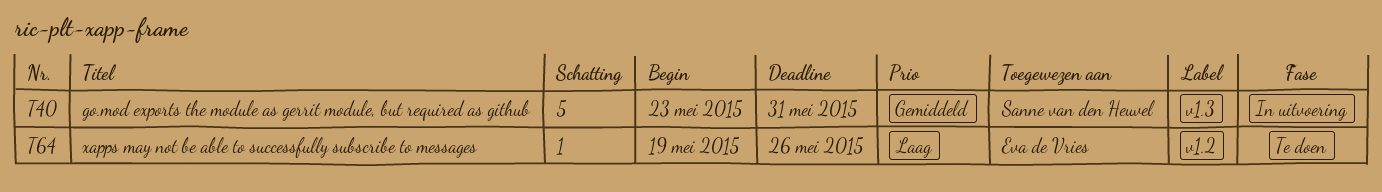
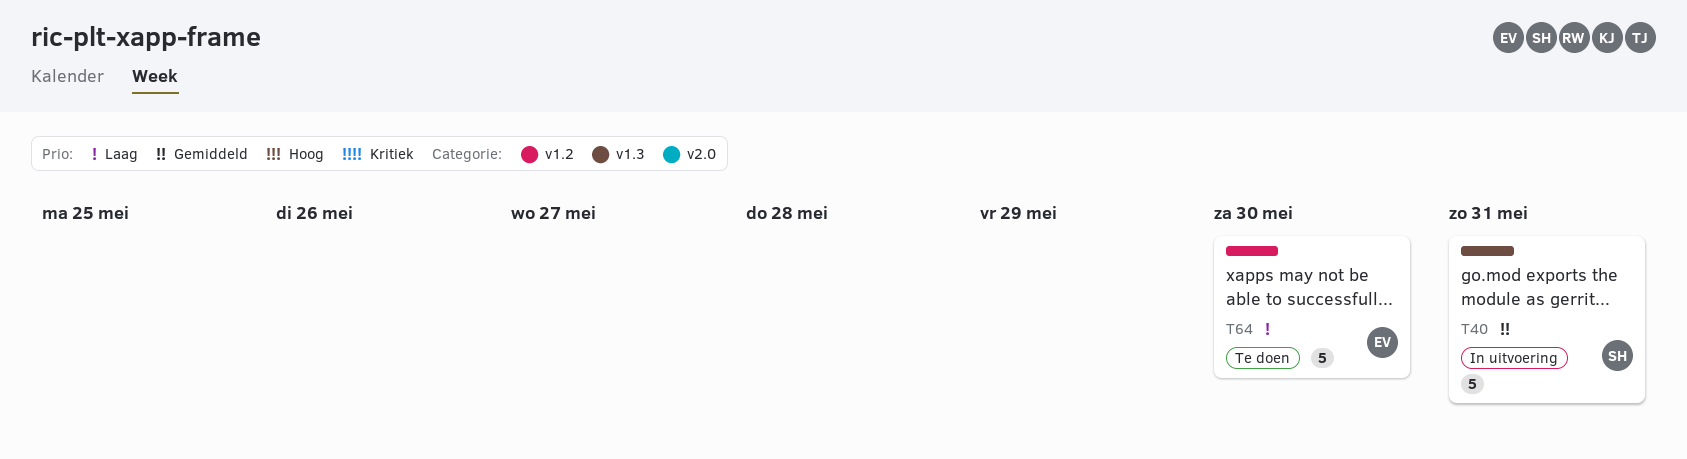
T64, estimate: 1 -> 5
T64, due: May 26 -> May 30

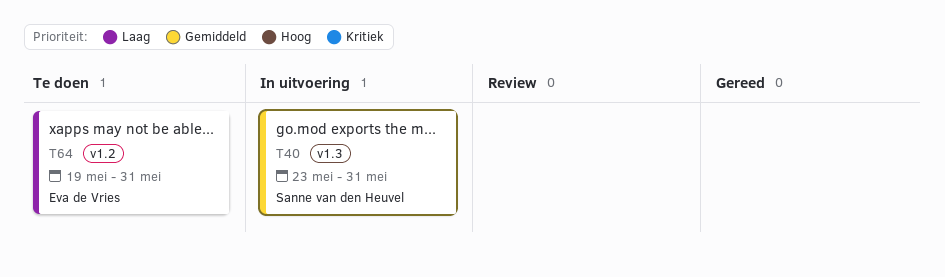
T64, due: May 30 -> May 31

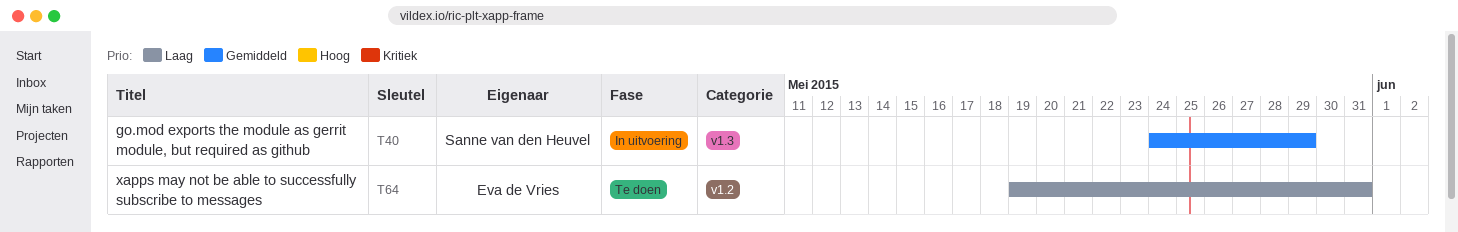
T40, start: May 23 -> May 24
T40, due: May 31 -> May 29

